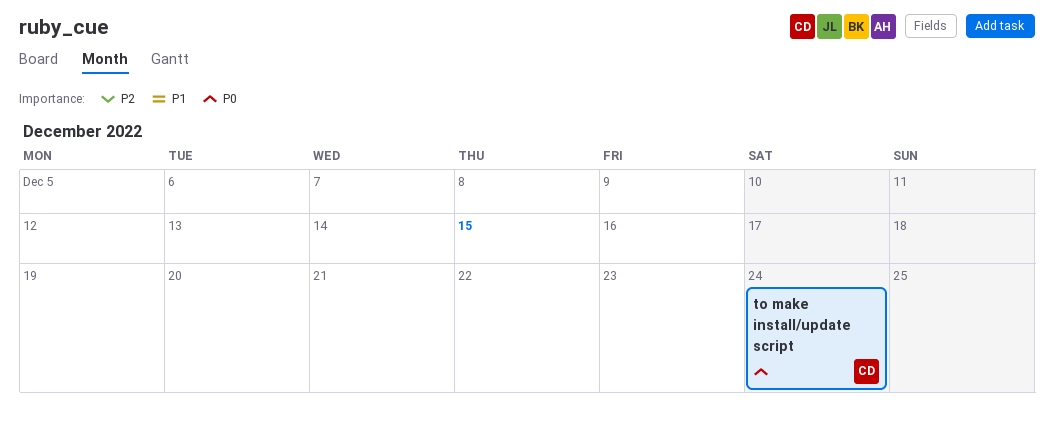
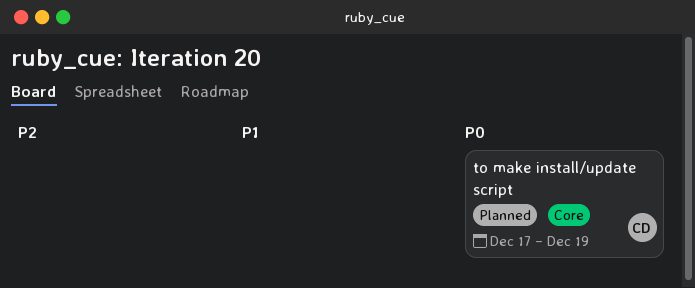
to make install/update script, due: Dec 24 -> Dec 19

